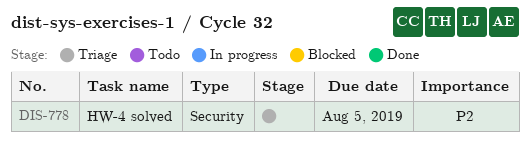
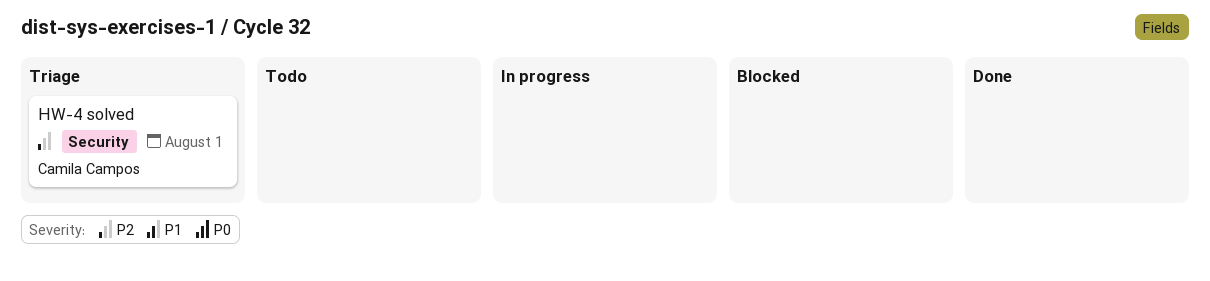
HW-4 solved, due: Aug 5 -> Aug 1

